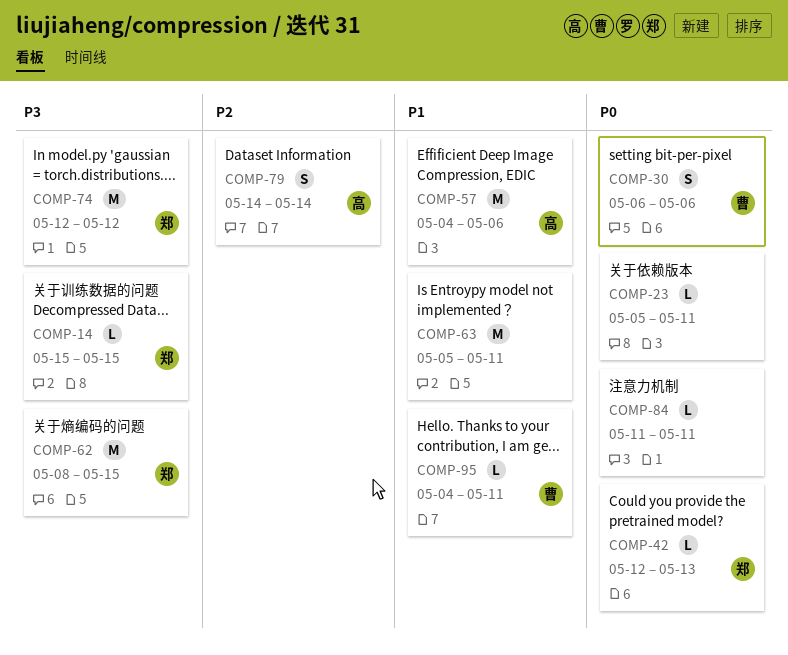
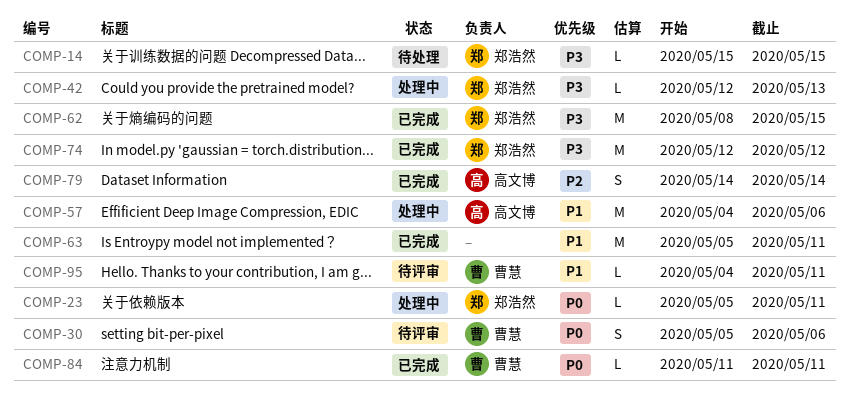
COMP-23, owner: none -> 郑浩然
COMP-30, start: May 6 -> May 5
COMP-42, priority: P0 -> P3
COMP-84, owner: none -> 曹慧

